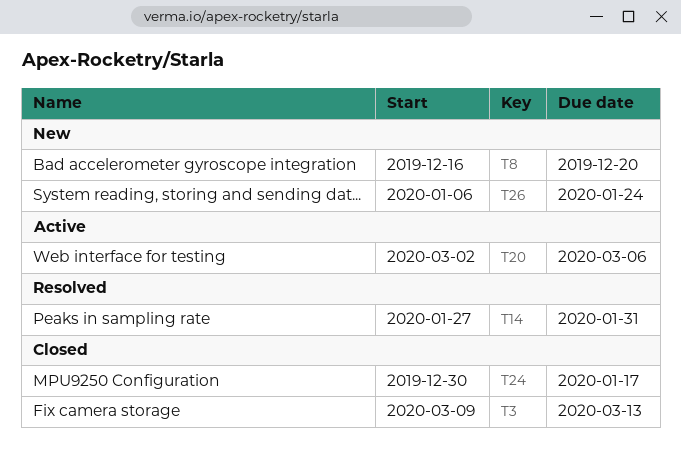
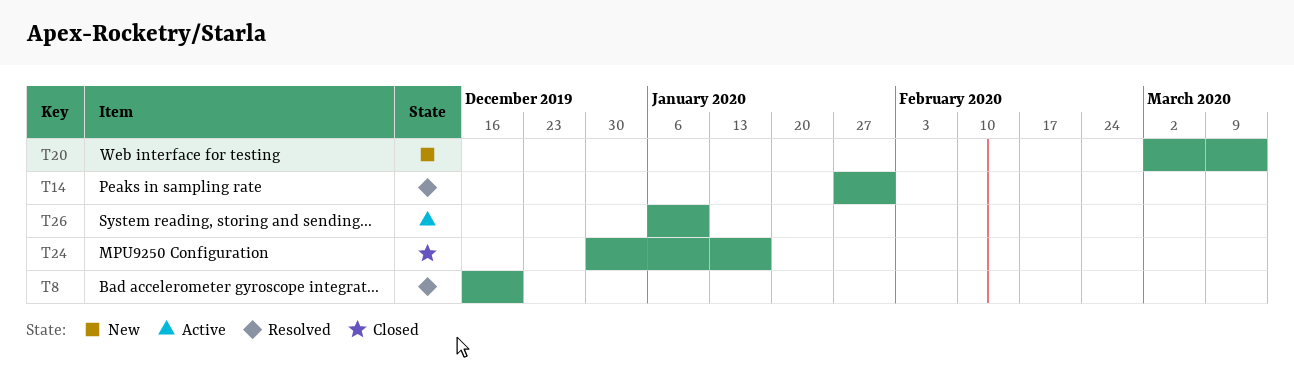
T3: present -> none
T8, status: New -> Resolved
T20, status: Active -> New
T20, due: Mar 6 -> Mar 13
T26, status: New -> Active
T26, due: Jan 24 -> Jan 10

